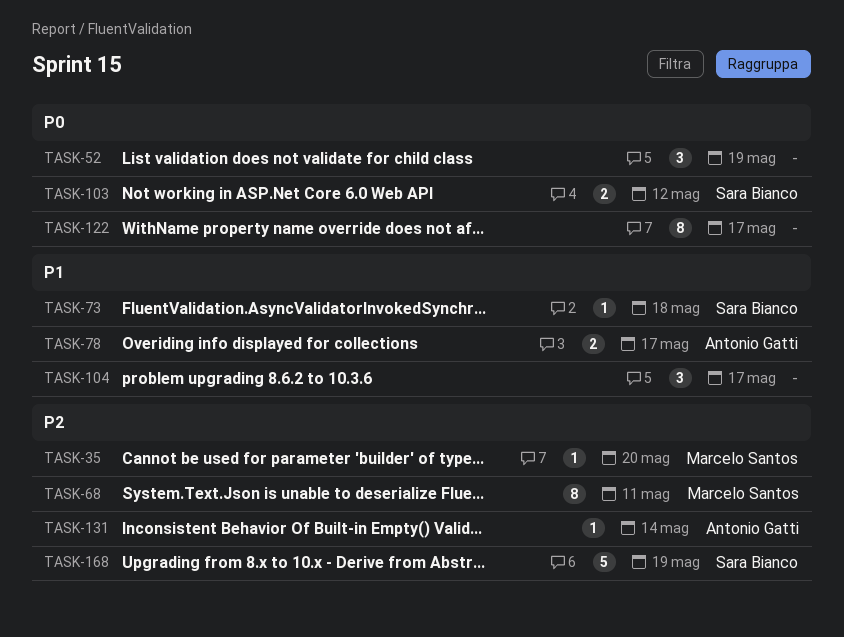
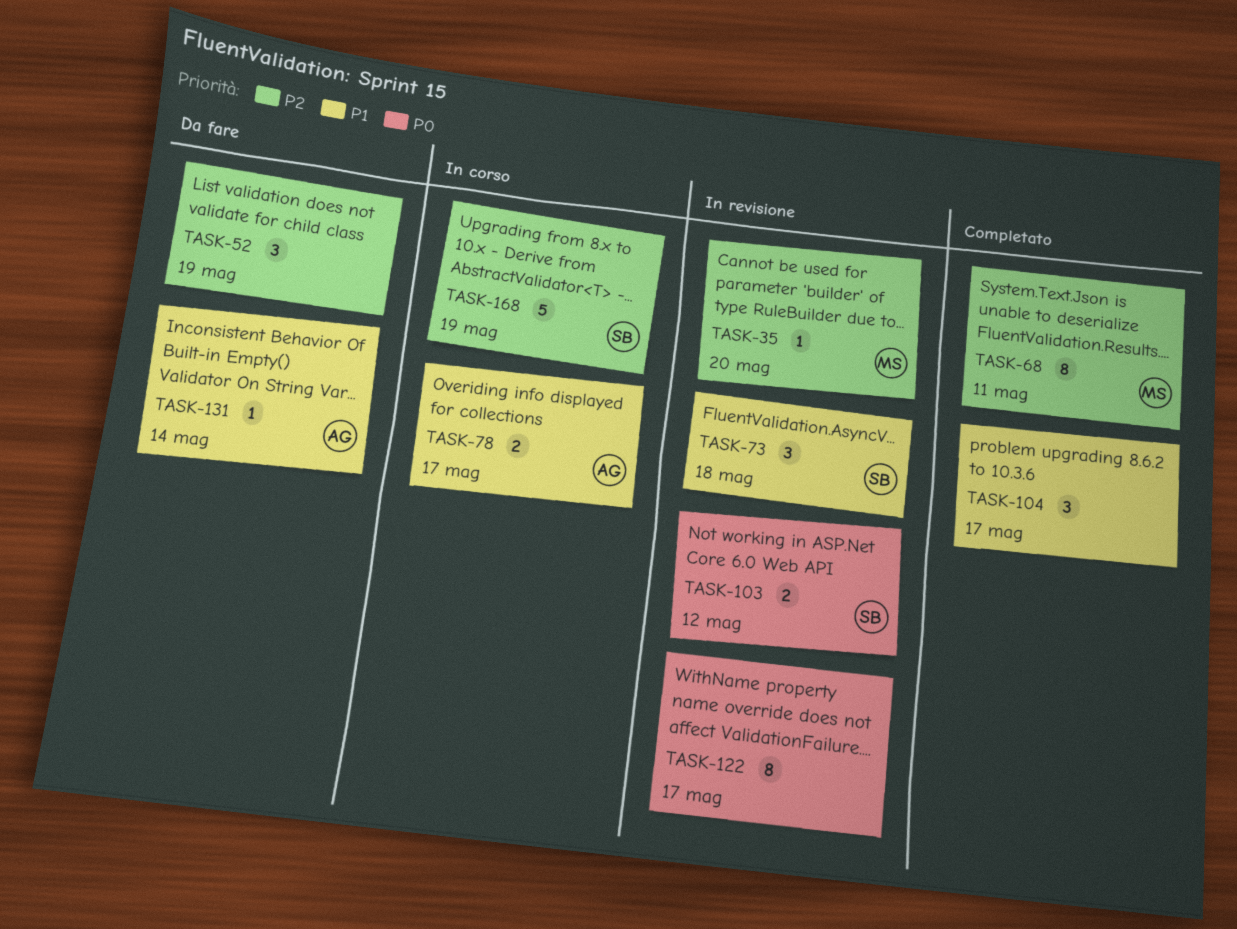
TASK-52, priority: P0 -> P2
TASK-73, estimate: 1 -> 3
TASK-131, priority: P2 -> P1

